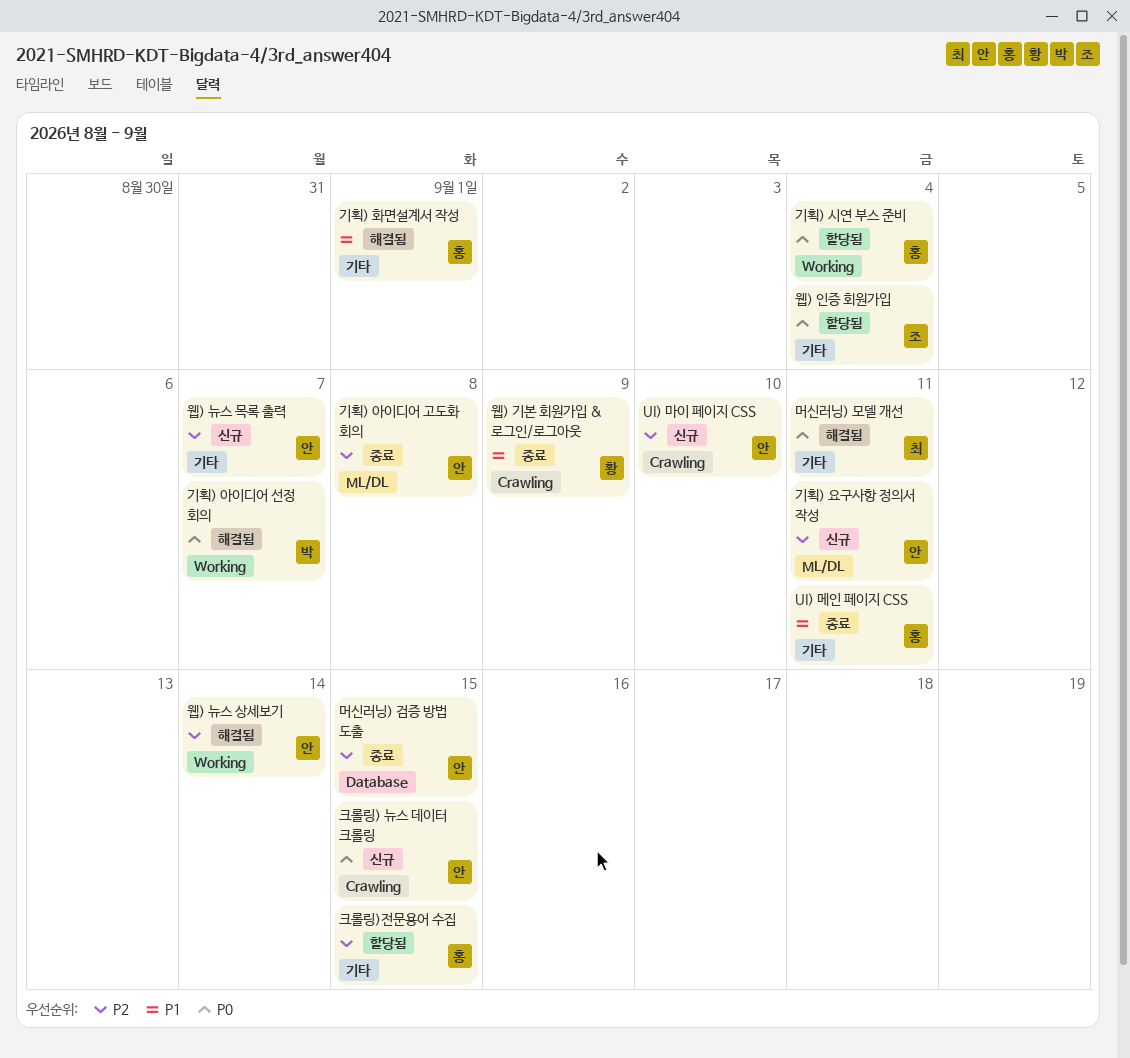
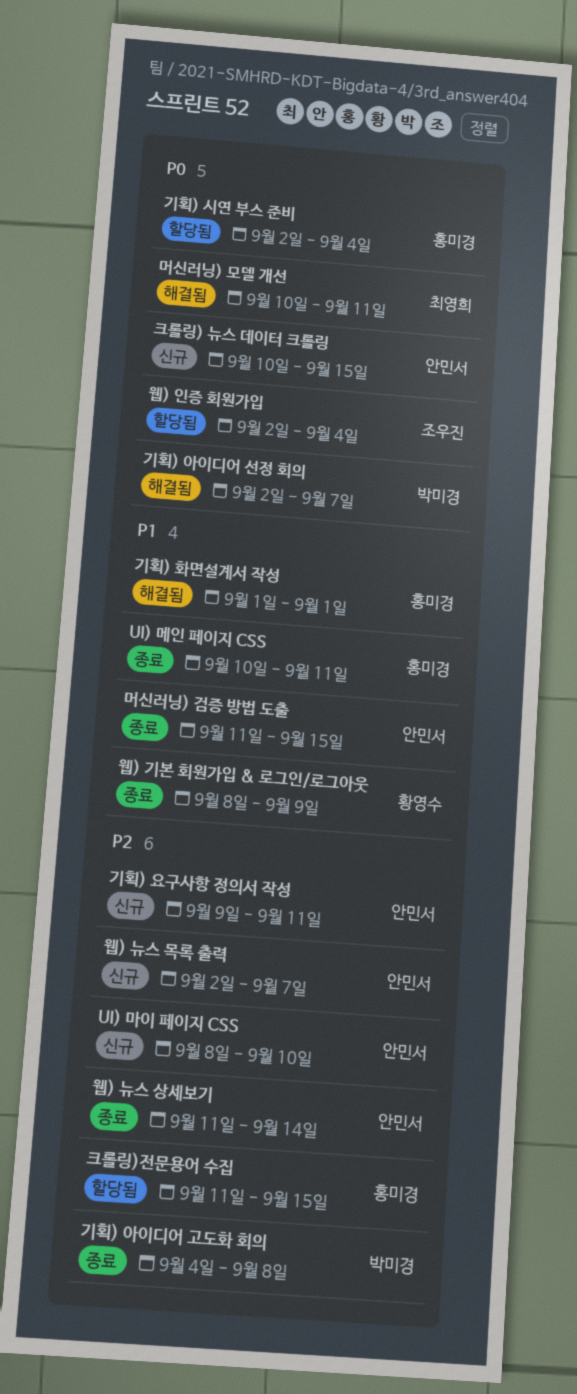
기획) 아이디어 고도화 회의, owner: 안민서 -> 박미경
머신러닝) 검증 방법 도출, priority: P2 -> P1
웹) 뉴스 상세보기, status: 해결됨 -> 종료

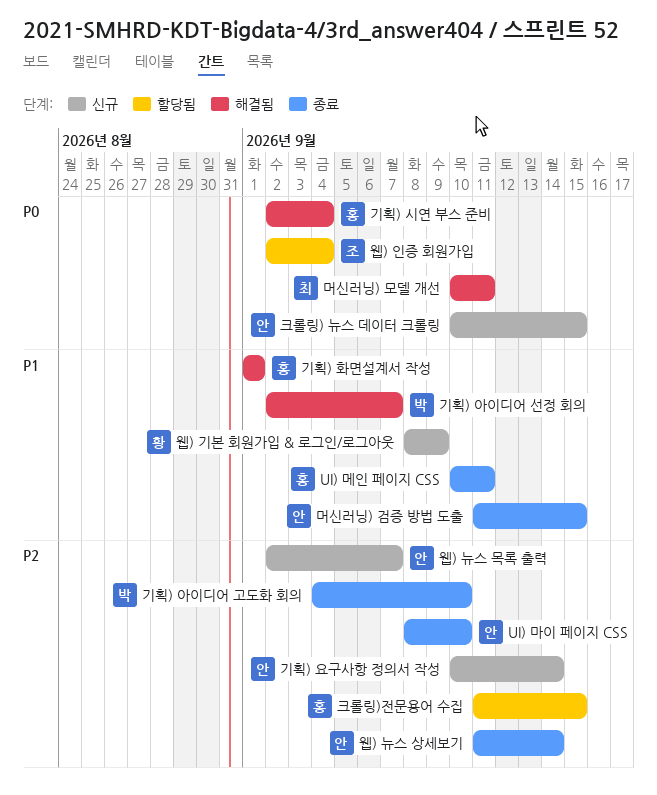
UI) 마이 페이지 CSS, status: 신규 -> 종료
기획) 시연 부스 준비, status: 할당됨 -> 해결됨
기획) 아이디어 고도화 회의, due: Sep 8 -> Sep 10
기획) 아이디어 선정 회의, priority: P0 -> P1
기획) 요구사항 정의서 작성, start: Sep 9 -> Sep 10
기획) 요구사항 정의서 작성, due: Sep 11 -> Sep 14
웹) 기본 회원가입 & 로그인/로그아웃, status: 종료 -> 신규

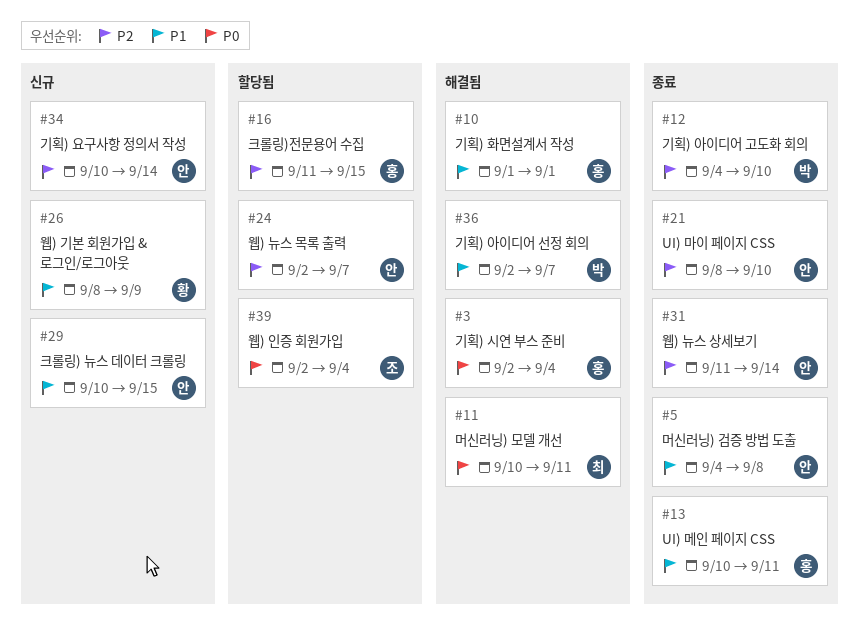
머신러닝) 검증 방법 도출, start: Sep 11 -> Sep 4
머신러닝) 검증 방법 도출, due: Sep 15 -> Sep 8
웹) 뉴스 목록 출력, status: 신규 -> 할당됨
크롤링) 뉴스 데이터 크롤링, priority: P0 -> P1

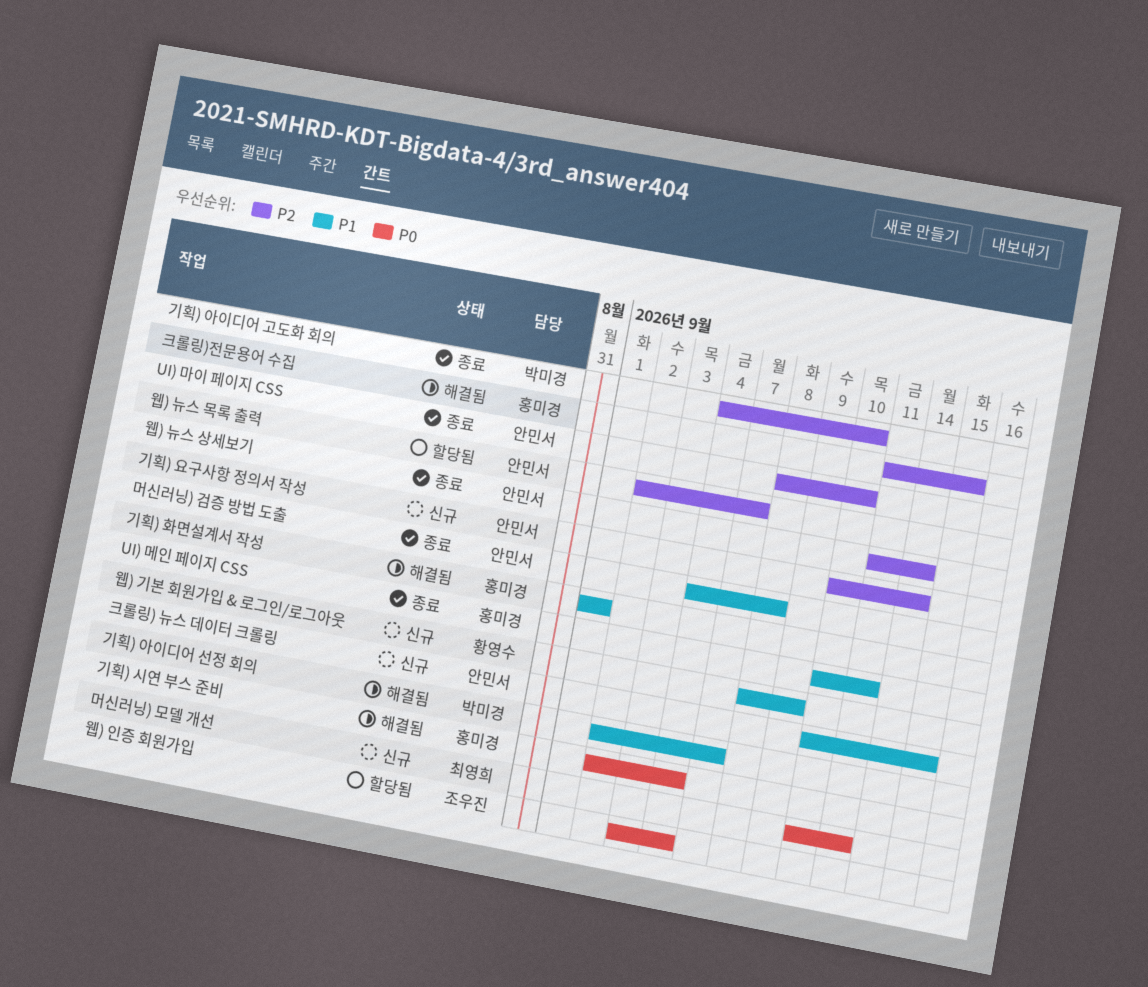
머신러닝) 모델 개선, status: 해결됨 -> 신규
웹) 인증 회원가입, start: Sep 2 -> Sep 3
크롤링)전문용어 수집, status: 할당됨 -> 해결됨

